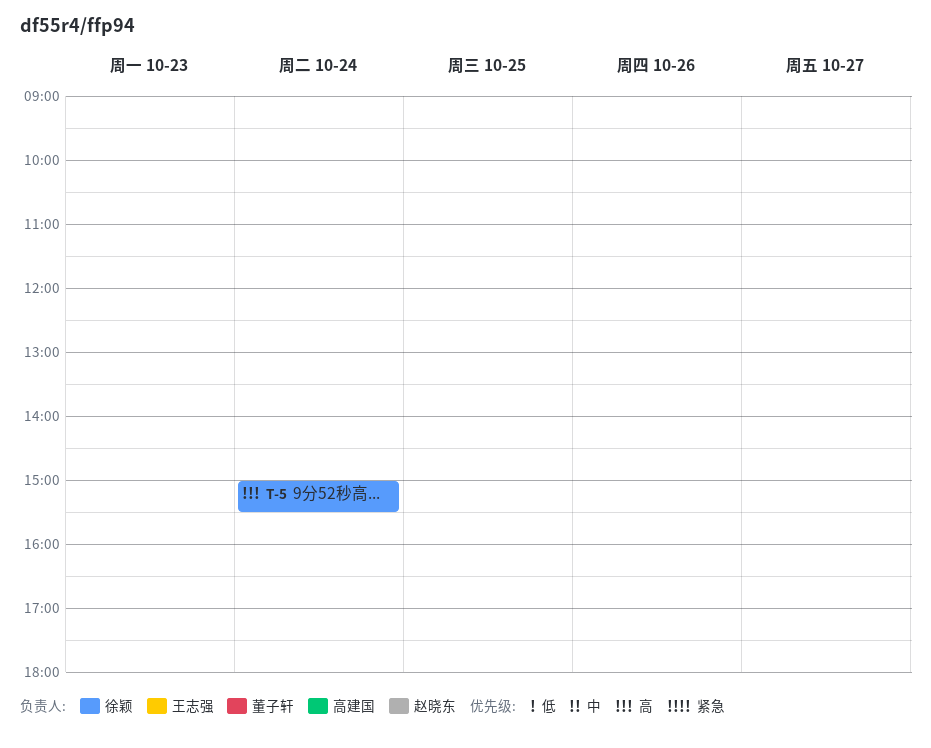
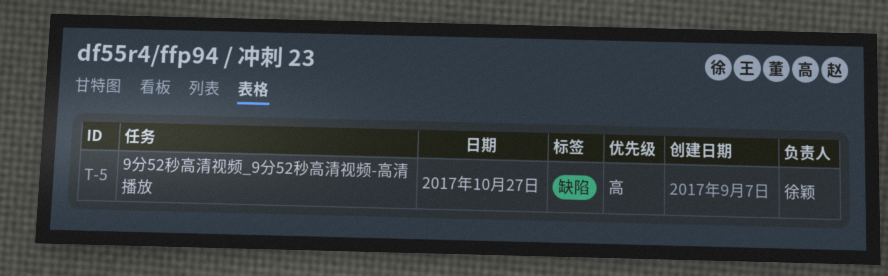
T-5, day: Oct 24 -> Oct 27

